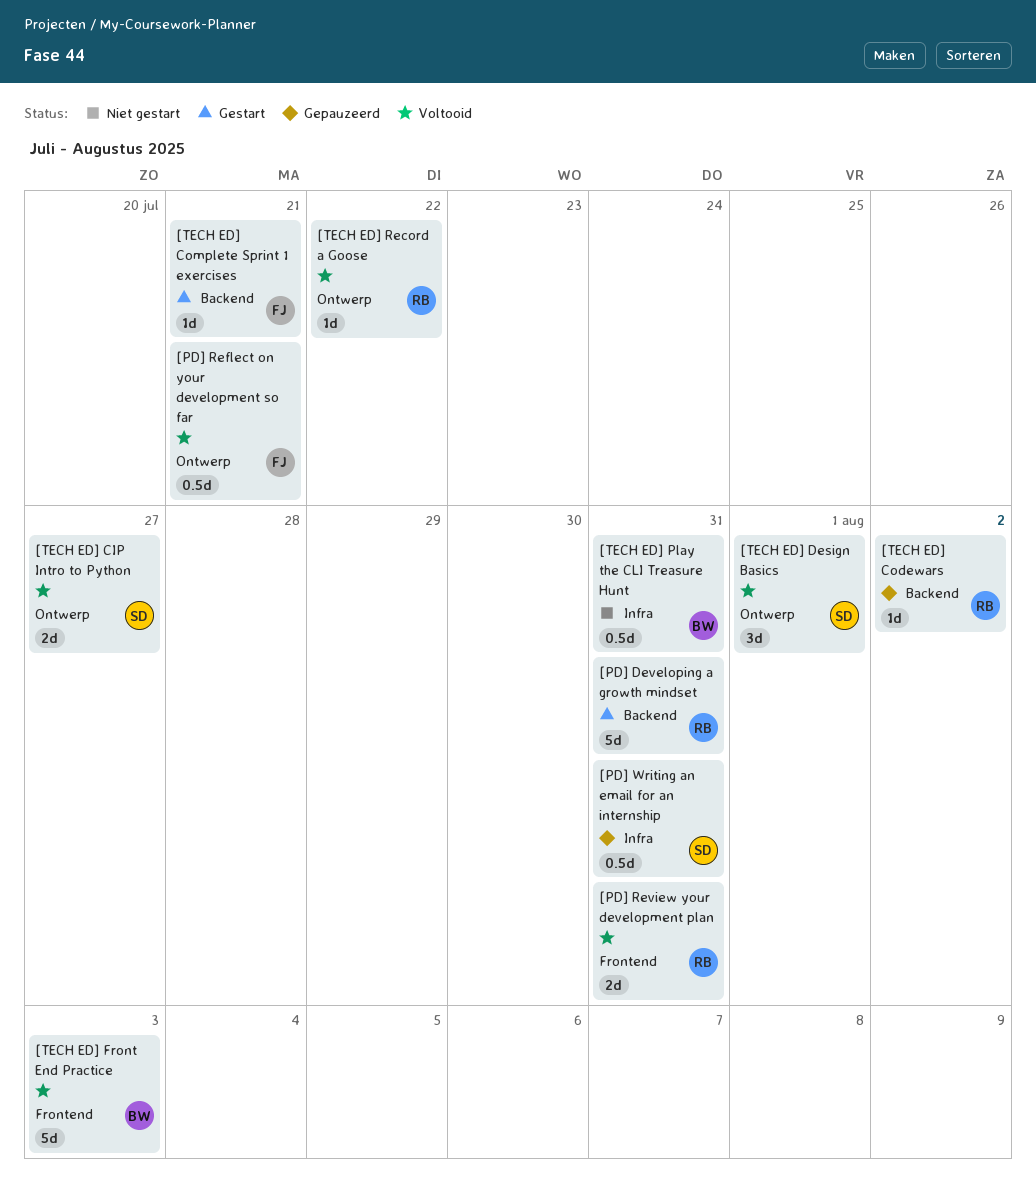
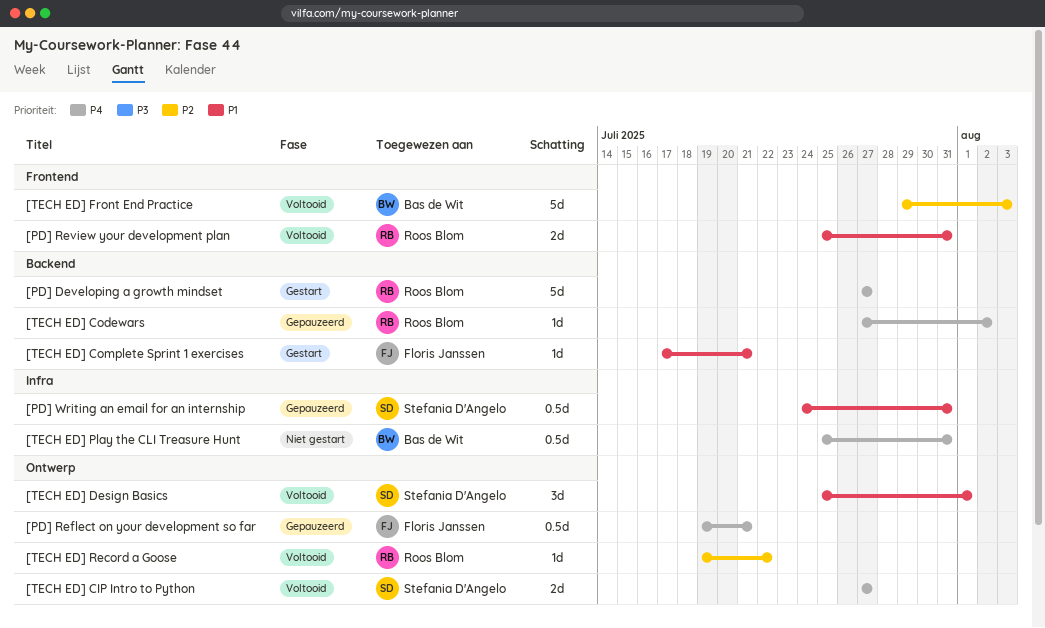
[PD] Developing a growth mindset, due: Jul 31 -> Jul 27
[PD] Reflect on your development so far, status: Voltooid -> Gepauzeerd

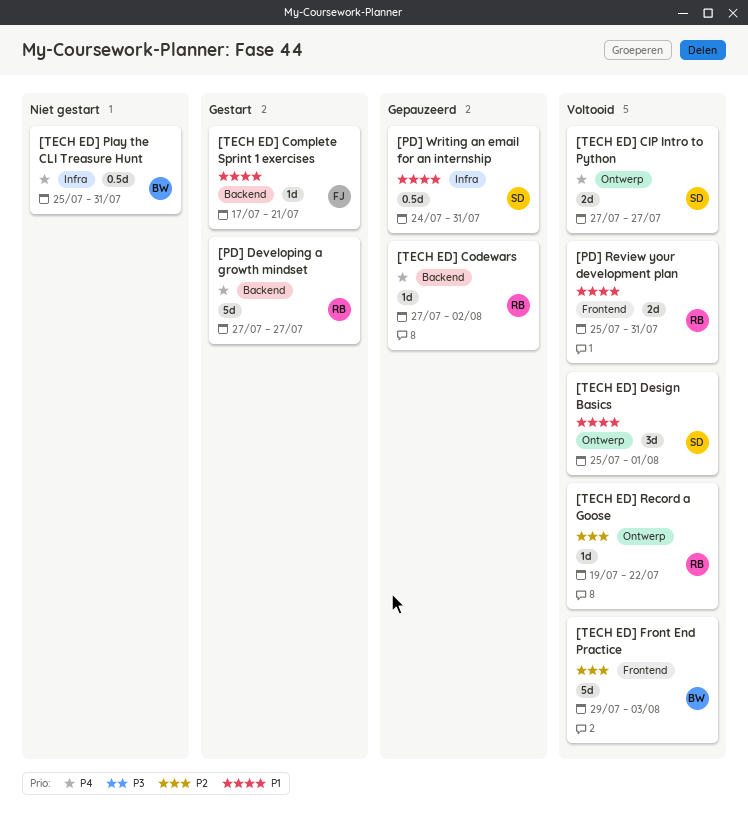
[PD] Reflect on your development so far: present -> none

